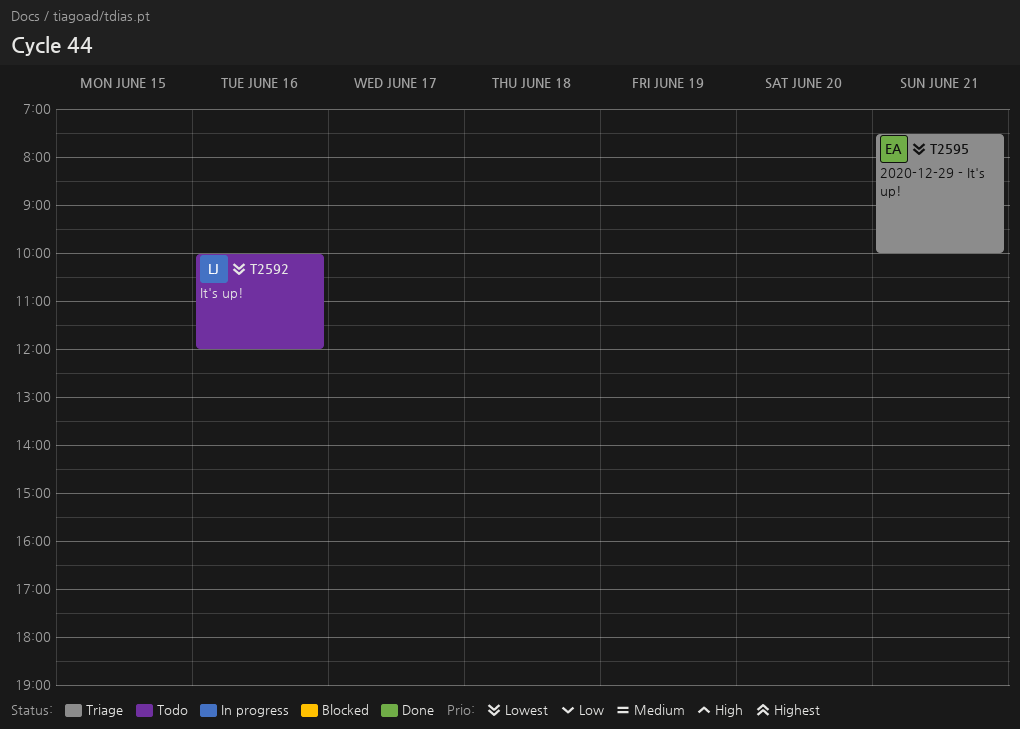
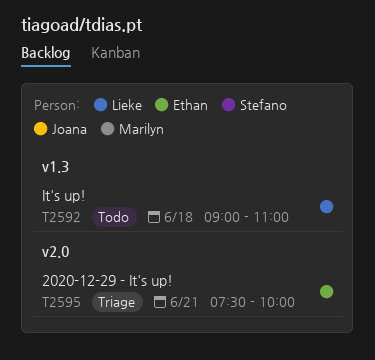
T2592, day: Jun 16 -> Jun 18
T2592, begins: 10:00 -> 09:00
T2592, ends: 12:00 -> 11:00

